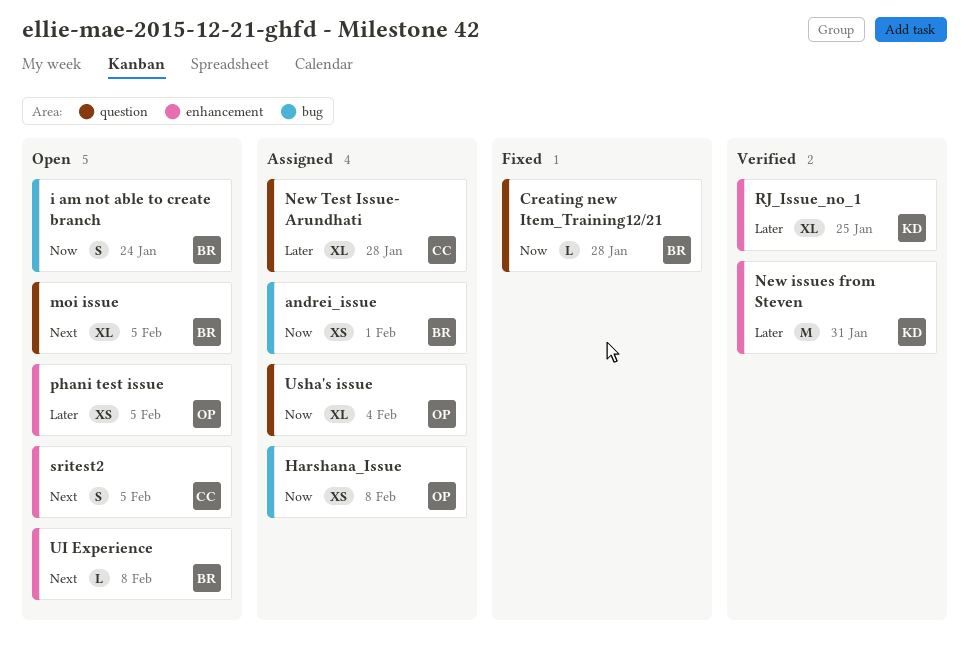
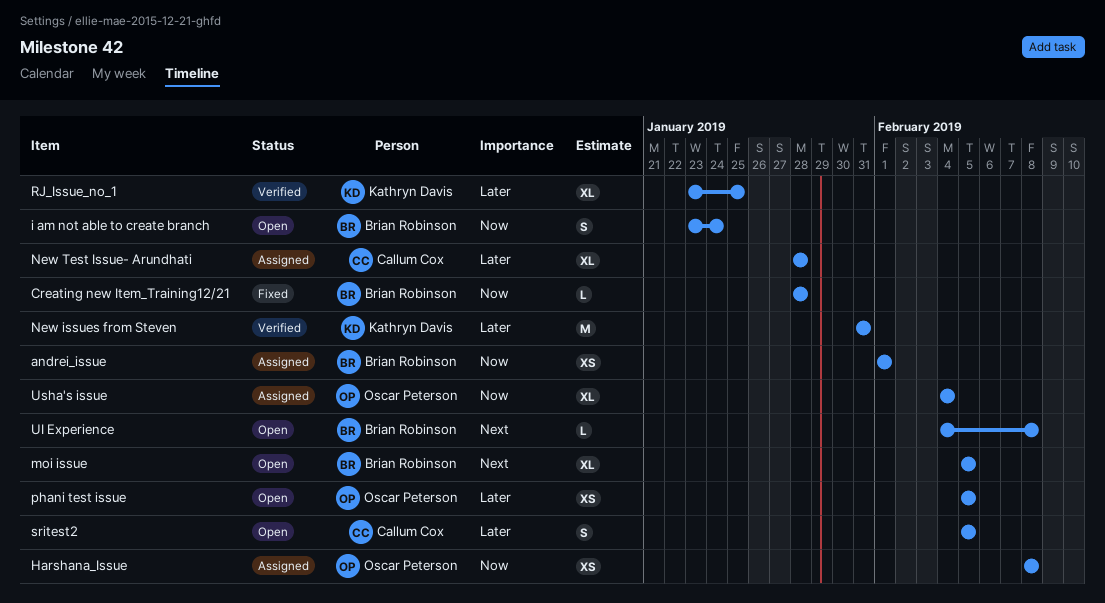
sritest2, priority: Next -> Later

